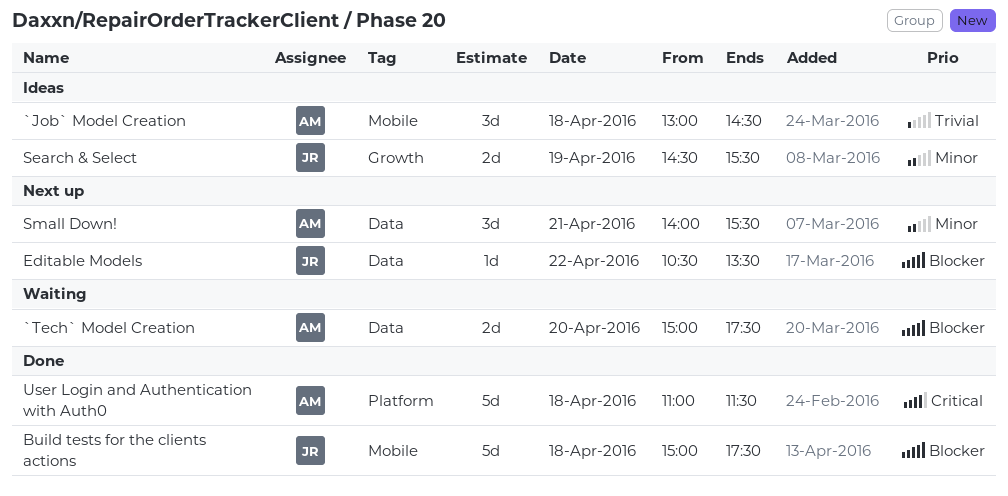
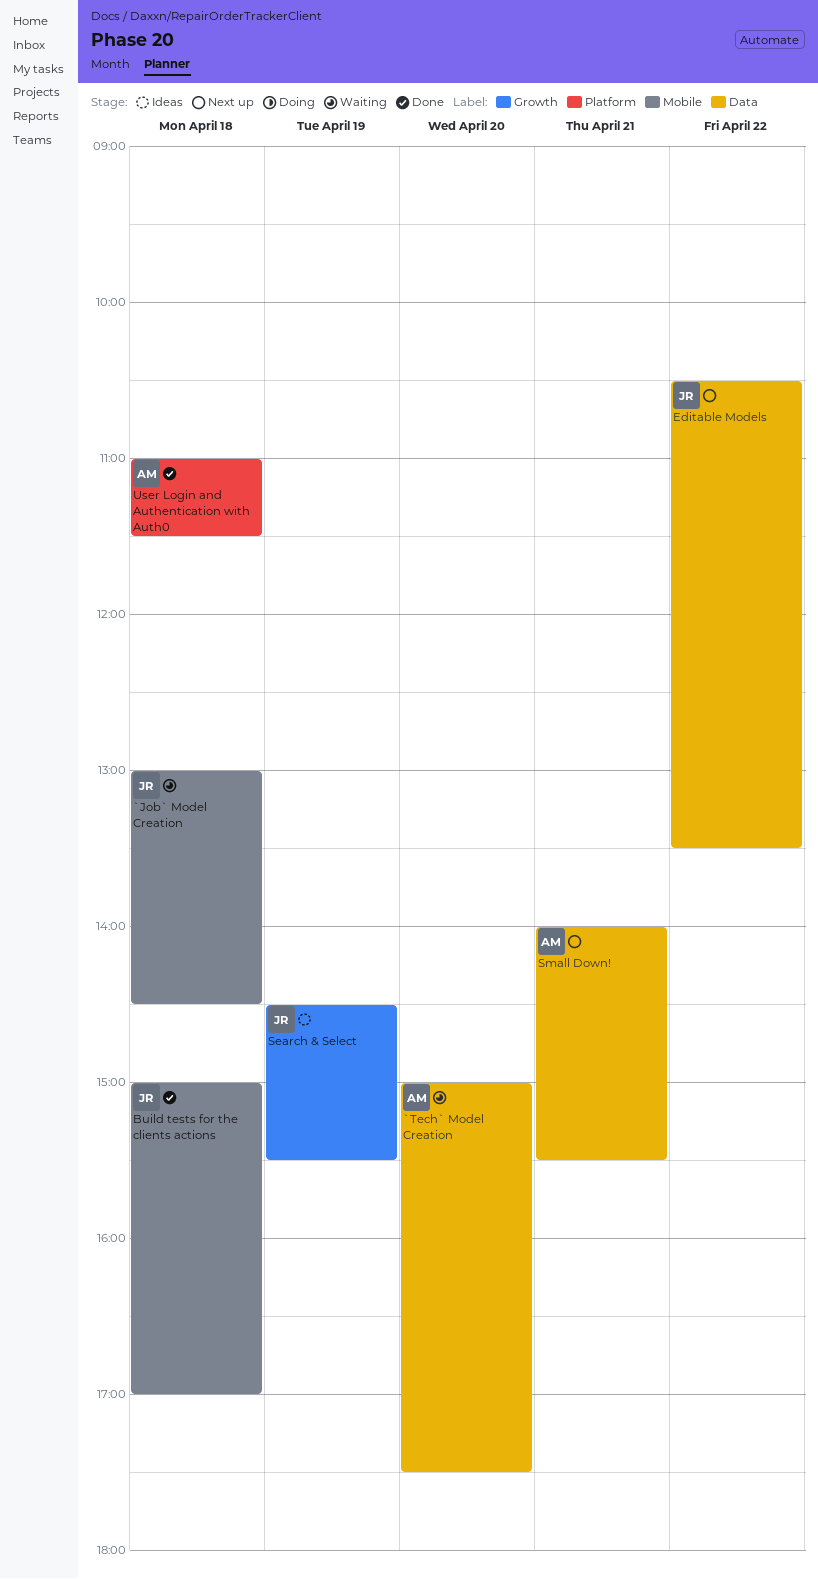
`Job` Model Creation, status: Ideas -> Waiting
`Job` Model Creation, owner: AM -> JR
Build tests for the clients actions, ends: 17:30 -> 17:00

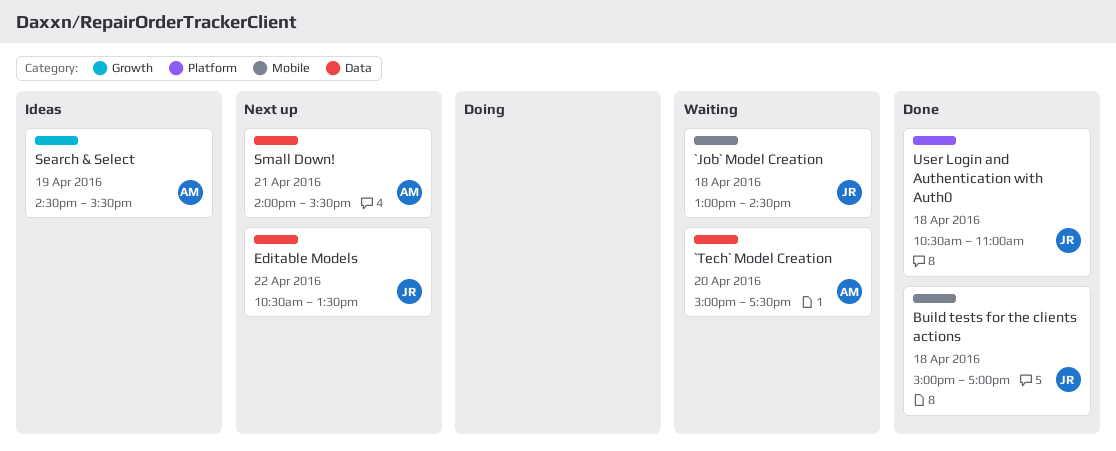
Search & Select, owner: JR -> AM
User Login and Authentication with Auth0, owner: AM -> JR
User Login and Authentication with Auth0, begins: 11:00 -> 10:30
User Login and Authentication with Auth0, ends: 11:30 -> 11:00

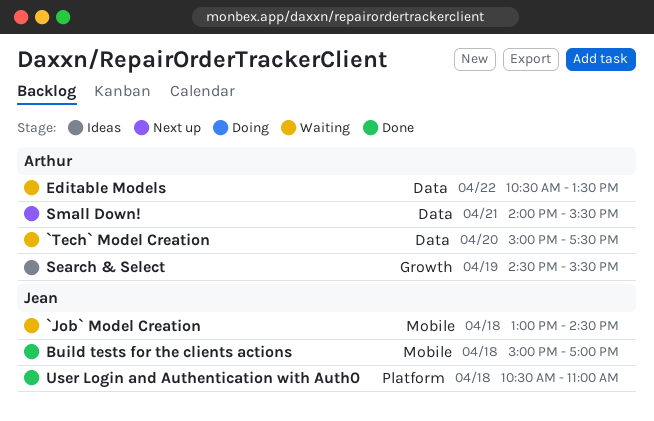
Editable Models, status: Next up -> Waiting
Editable Models, owner: Jean -> Arthur

